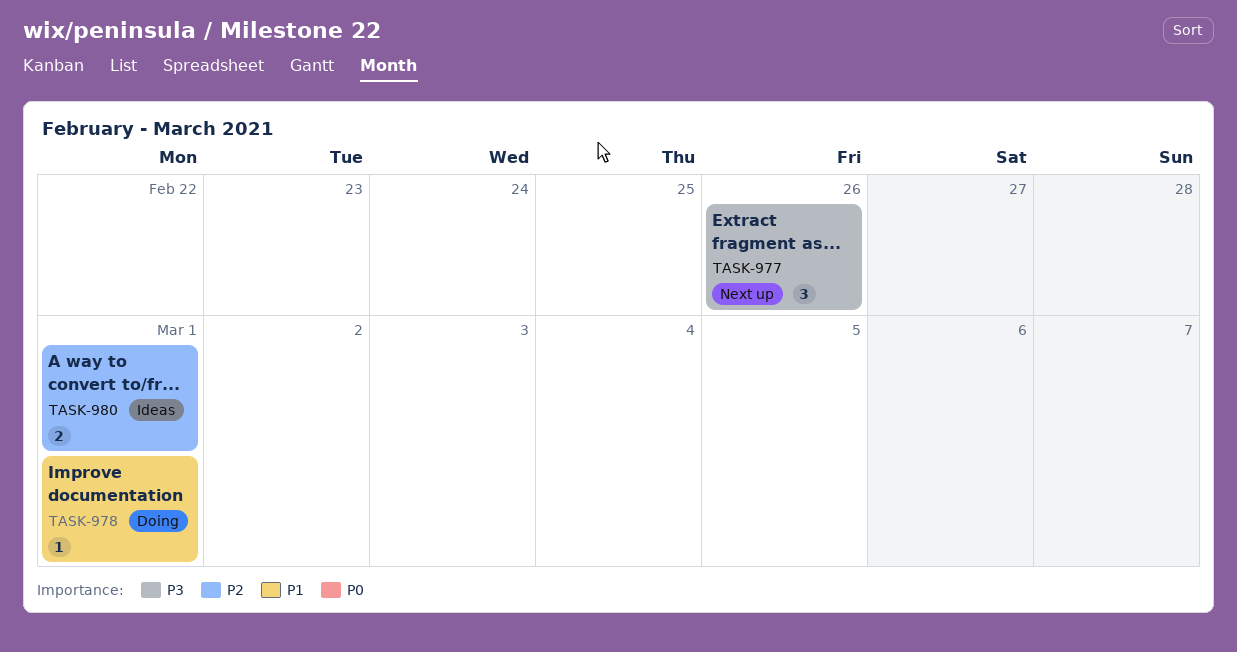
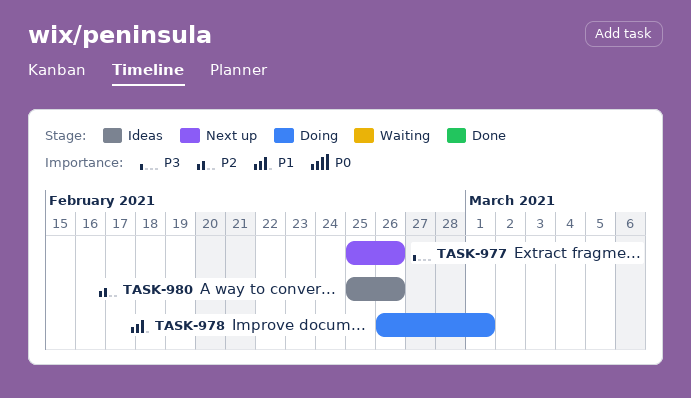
TASK-980, due: Mar 1 -> Feb 26

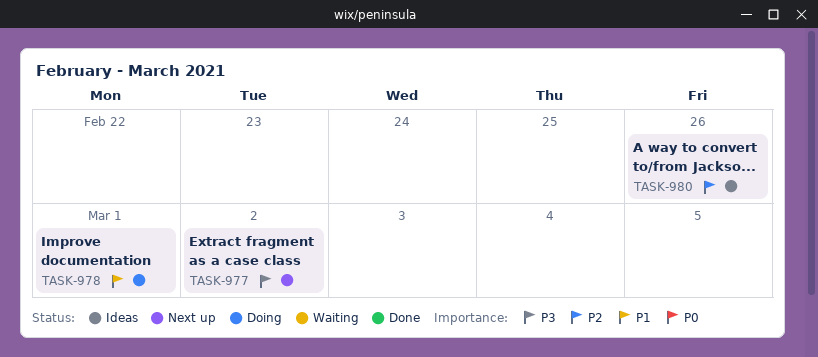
TASK-977, due: Feb 26 -> Mar 2

